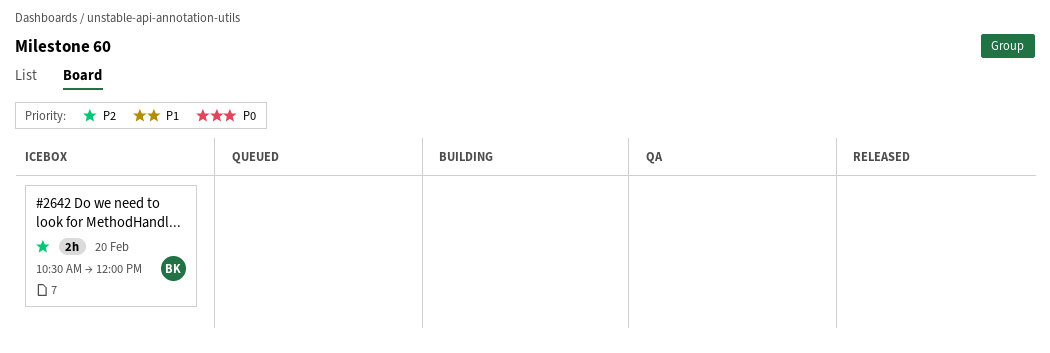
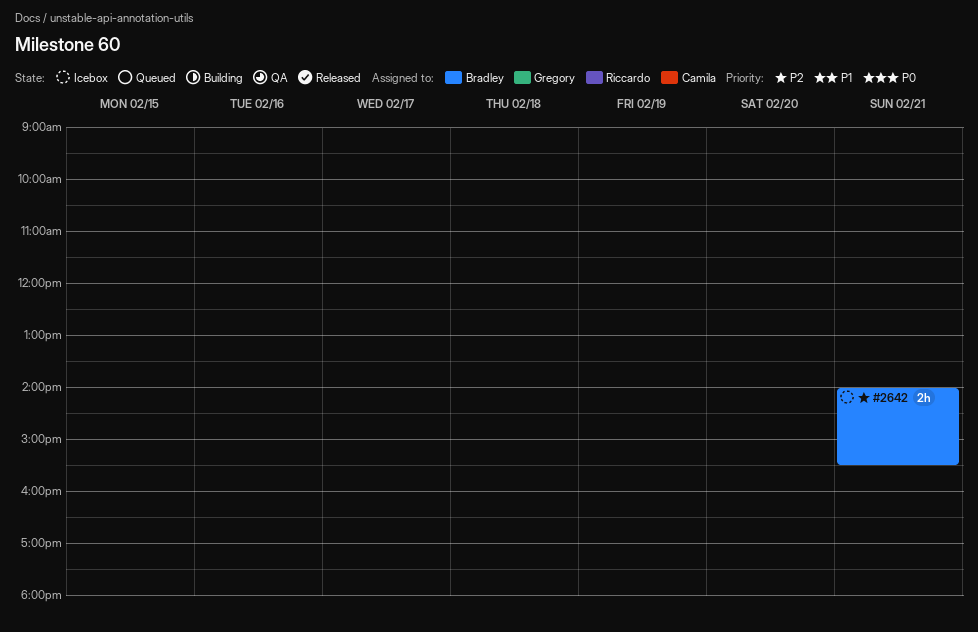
#2642, day: Feb 20 -> Feb 21
#2642, begins: 10:30 -> 14:00
#2642, ends: 12:00 -> 15:30

